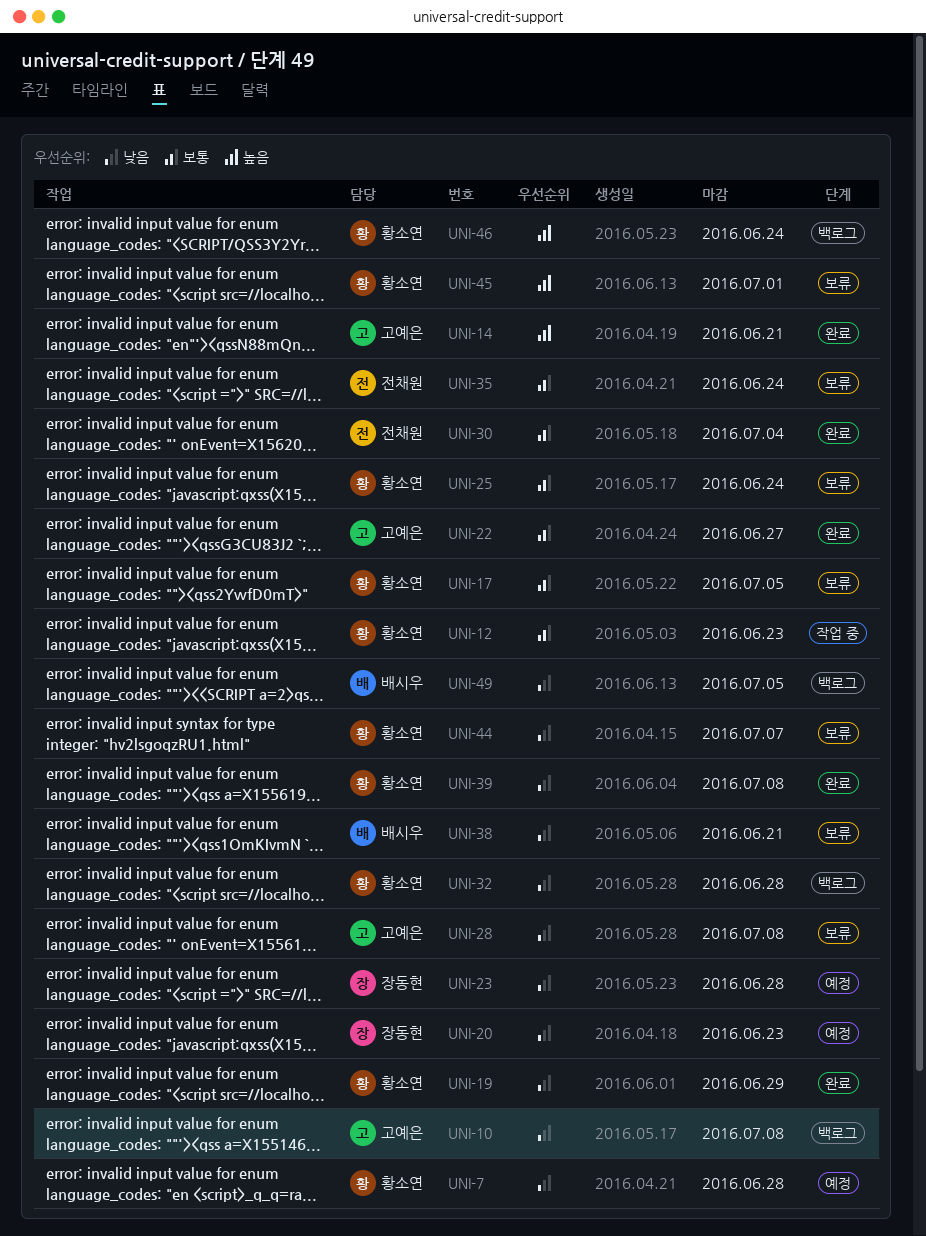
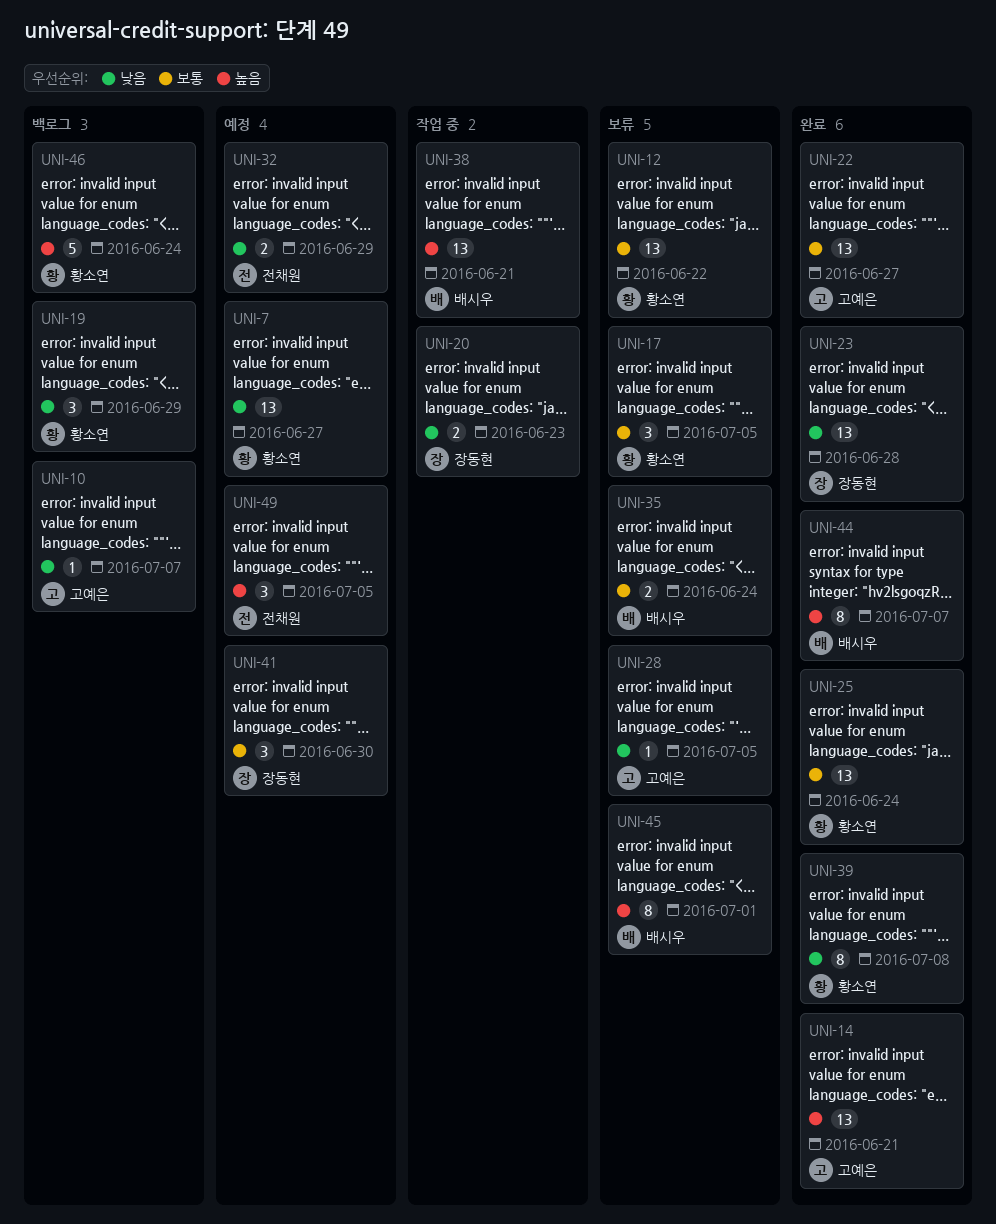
UNI-7, due: Jun 28 -> Jun 27
UNI-10, due: Jul 8 -> Jul 7
UNI-12, status: 작업 중 -> 보류
UNI-12, due: Jun 23 -> Jun 22
UNI-19, status: 완료 -> 백로그
UNI-20, status: 예정 -> 작업 중
UNI-23, status: 예정 -> 완료
UNI-25, status: 보류 -> 완료
UNI-28, due: Jul 8 -> Jul 5
UNI-30: present -> none
UNI-32, status: 백로그 -> 예정
UNI-32, owner: 황소연 -> 전채원
UNI-32, due: Jun 28 -> Jun 29
UNI-35, owner: 전채원 -> 배시우
UNI-38, status: 보류 -> 작업 중
UNI-38, priority: 낮음 -> 높음
UNI-41: none -> present
UNI-44, status: 보류 -> 완료
UNI-44, owner: 황소연 -> 배시우
UNI-44, priority: 낮음 -> 높음
UNI-45, owner: 황소연 -> 배시우
UNI-49, status: 백로그 -> 예정
UNI-49, owner: 배시우 -> 전채원
UNI-49, priority: 낮음 -> 높음

